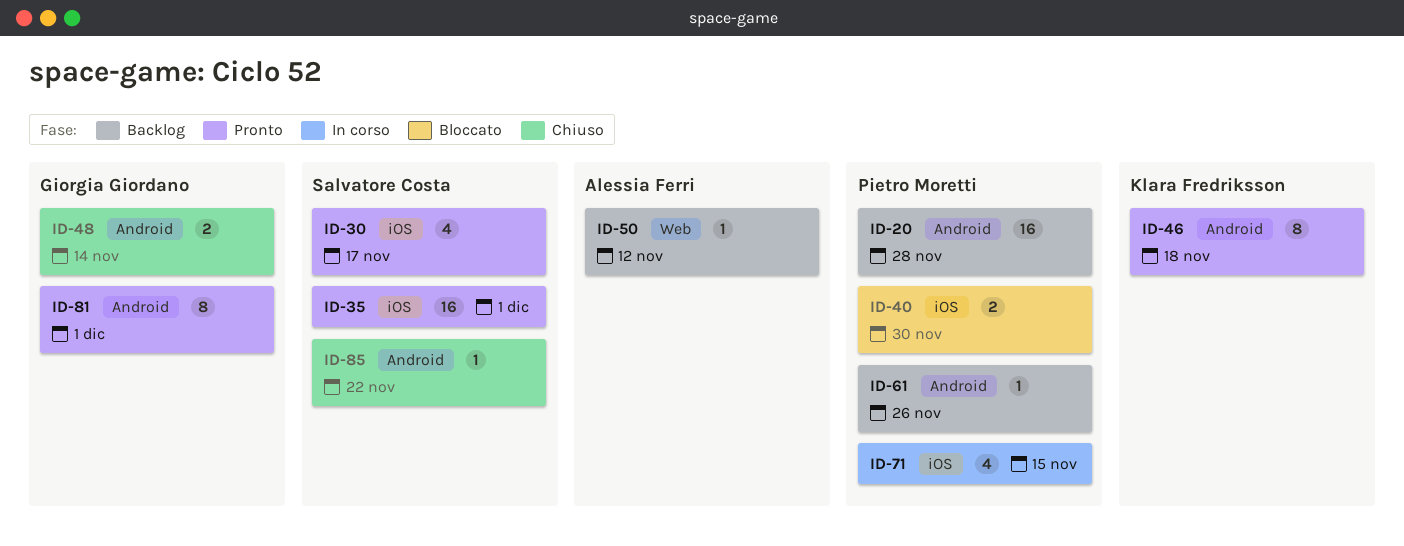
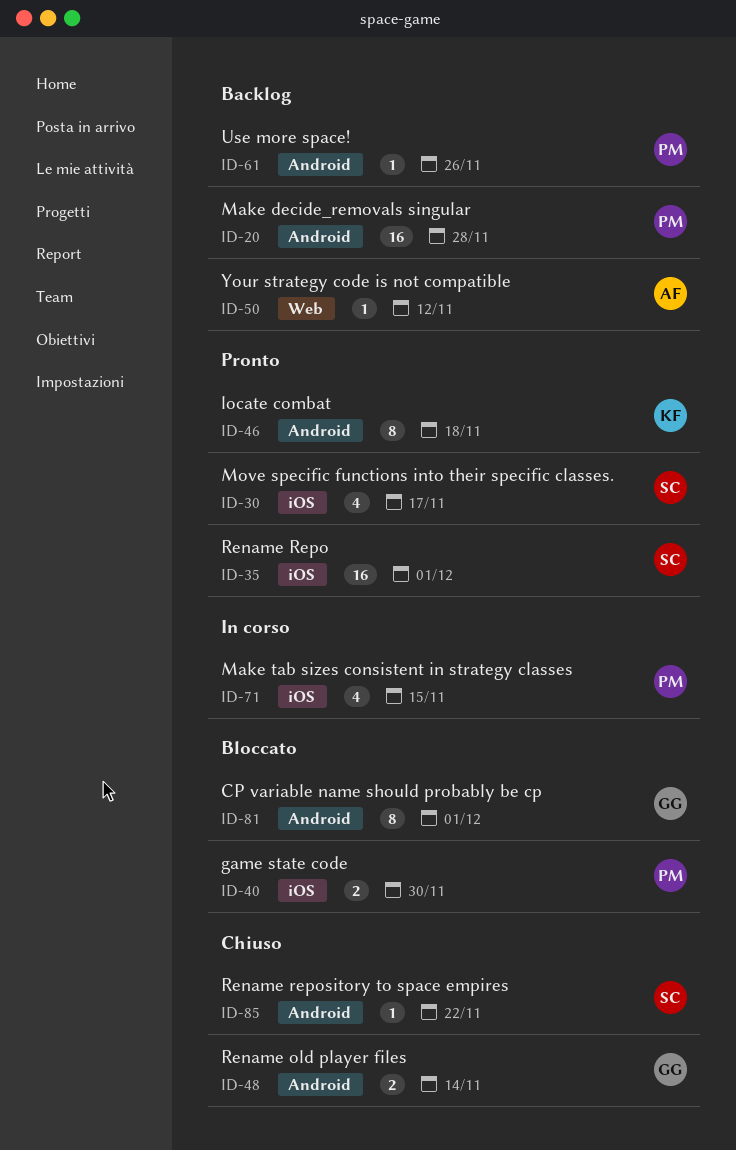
ID-81, status: Pronto -> Bloccato

